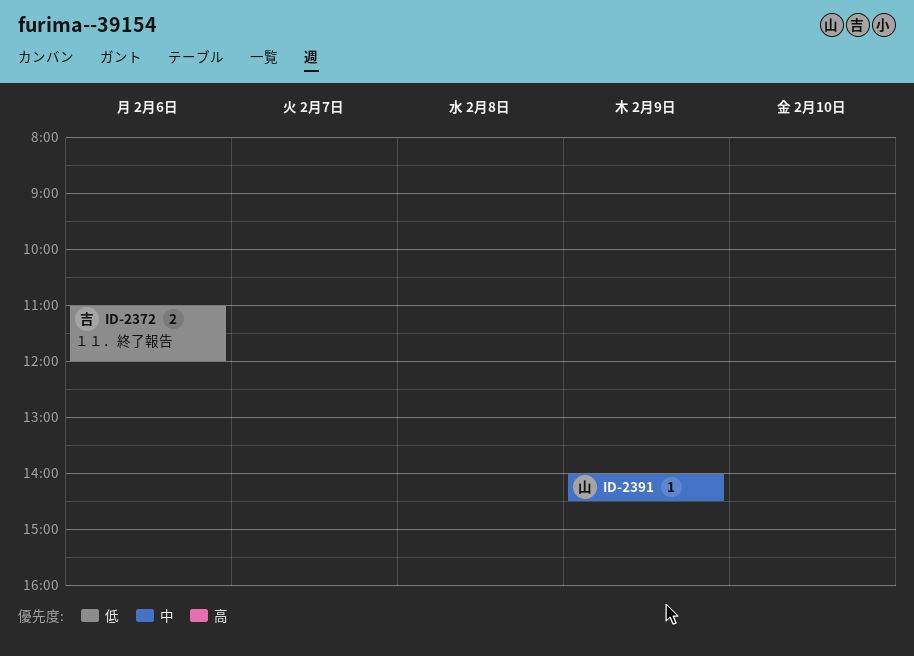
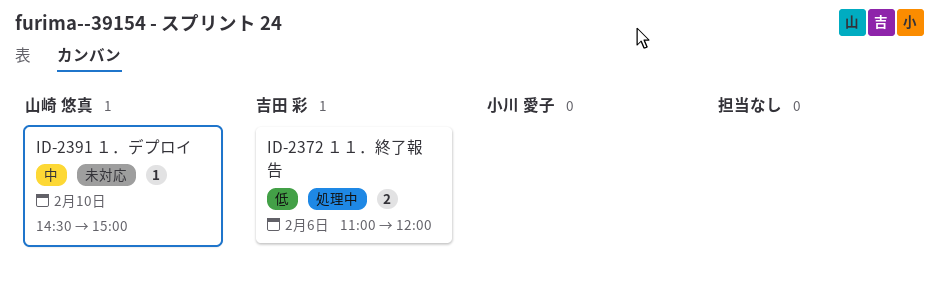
ID-2391, day: Feb 9 -> Feb 10
ID-2391, begins: 14:00 -> 14:30
ID-2391, ends: 14:30 -> 15:00

